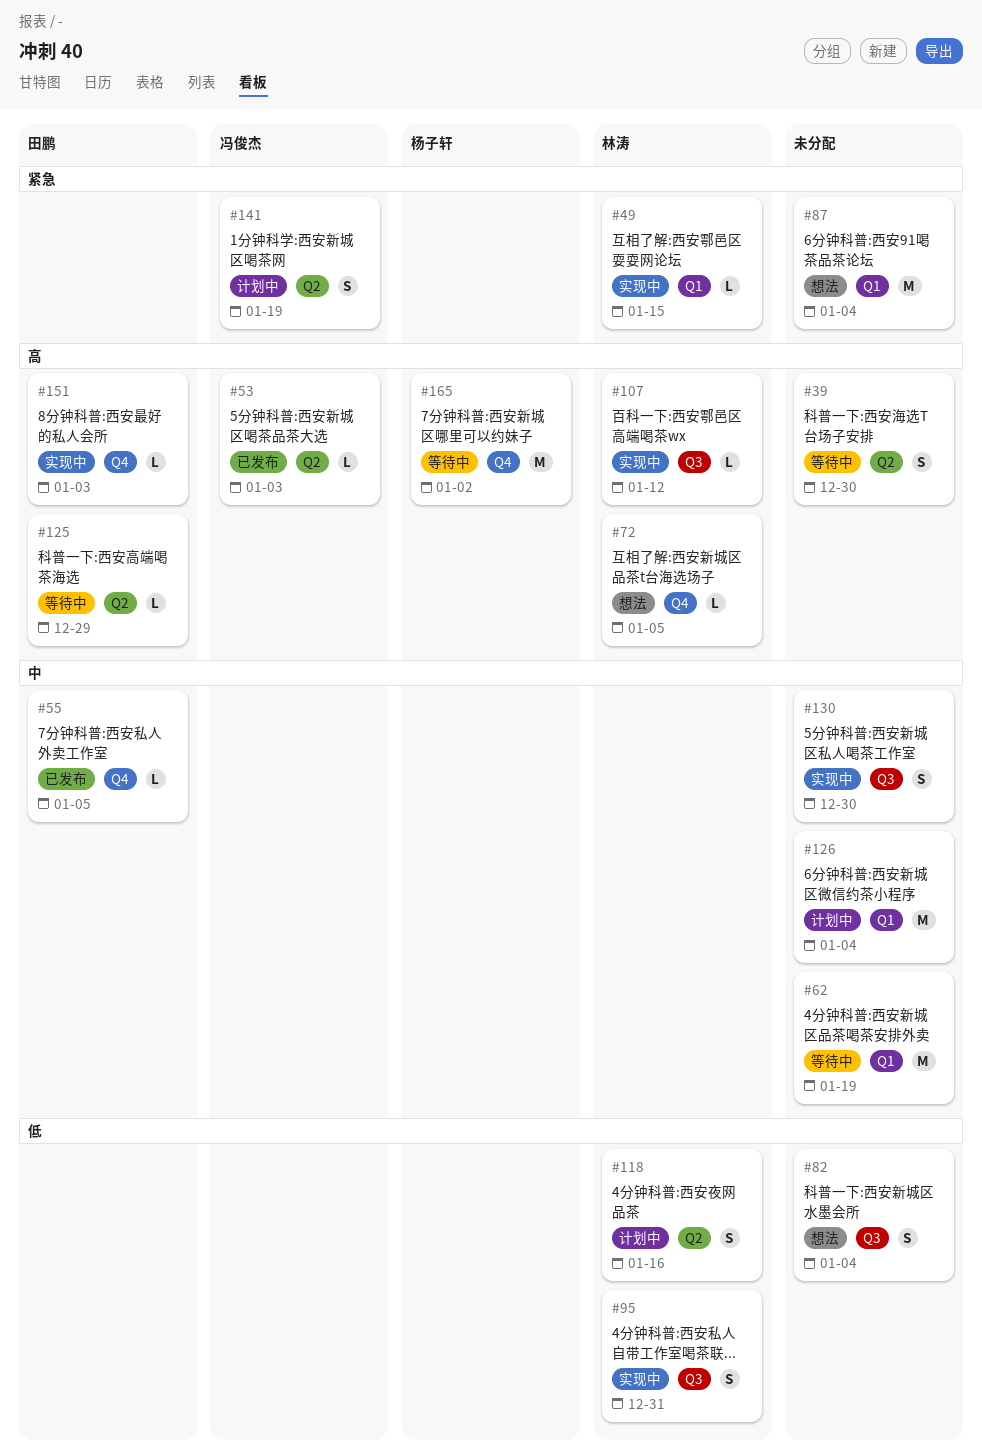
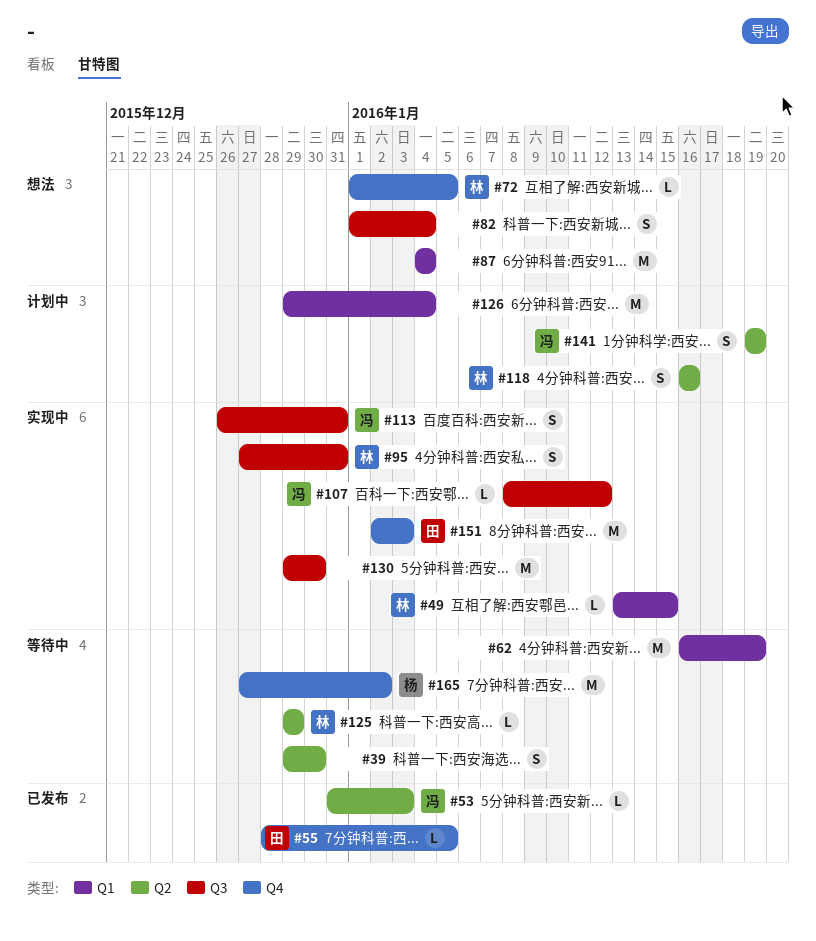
#107, owner: 林涛 -> 冯俊杰
#113: none -> present
#125, owner: 田鹏 -> 林涛
#130, estimate: S -> M
#151, estimate: L -> M

